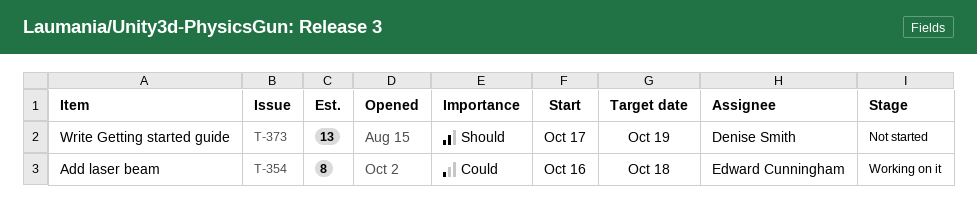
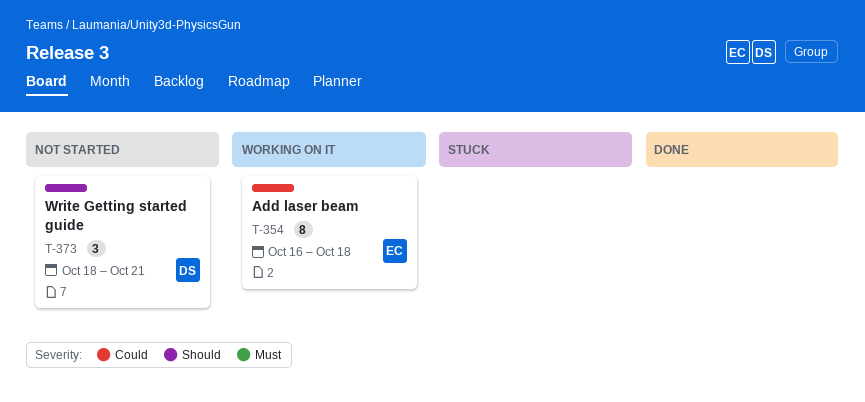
T-373, estimate: 13 -> 3
T-373, start: Oct 17 -> Oct 18
T-373, due: Oct 19 -> Oct 21

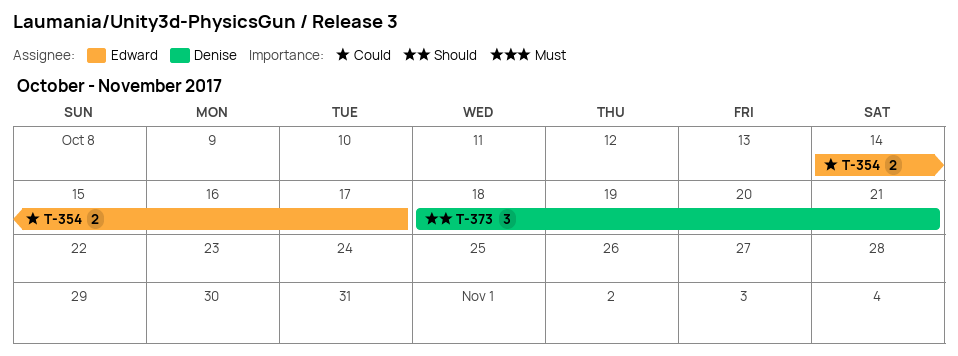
T-354, estimate: 8 -> 2
T-354, start: Oct 16 -> Oct 14
T-354, due: Oct 18 -> Oct 17

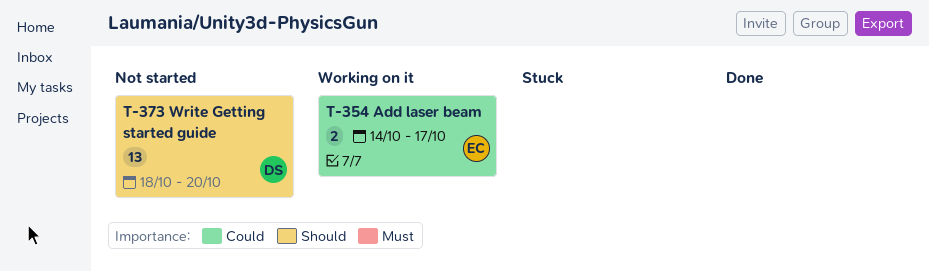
T-373, estimate: 3 -> 13
T-373, due: Oct 21 -> Oct 20

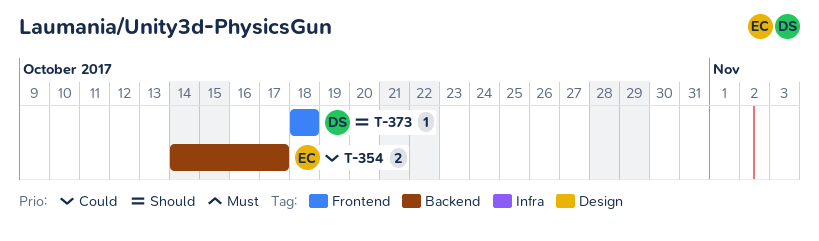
T-373, estimate: 13 -> 1
T-373, due: Oct 20 -> Oct 18

